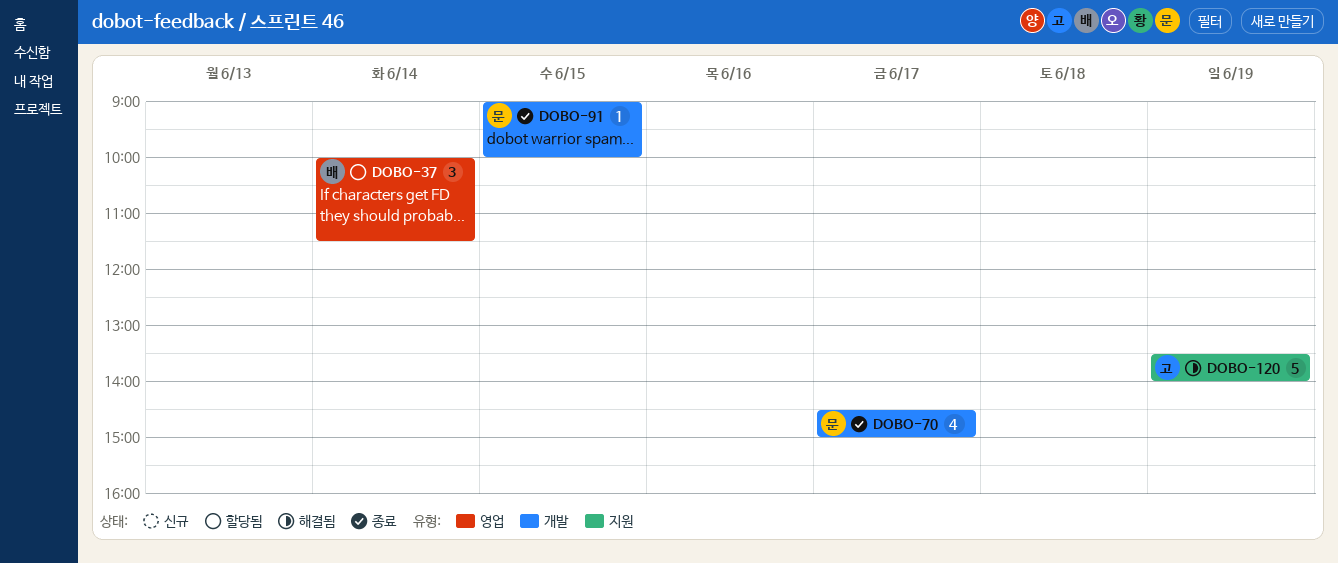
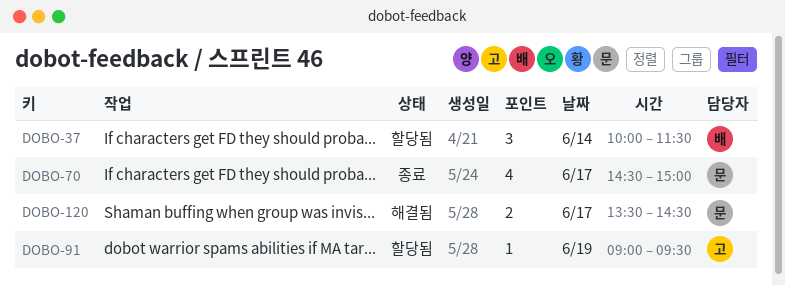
DOBO-91, status: 종료 -> 할당됨
DOBO-91, owner: 문 -> 고
DOBO-91, day: Jun 15 -> Jun 19
DOBO-91, ends: 10:00 -> 09:30
DOBO-120, owner: 고 -> 문
DOBO-120, estimate: 5 -> 2
DOBO-120, day: Jun 19 -> Jun 17
DOBO-120, ends: 14:00 -> 14:30

